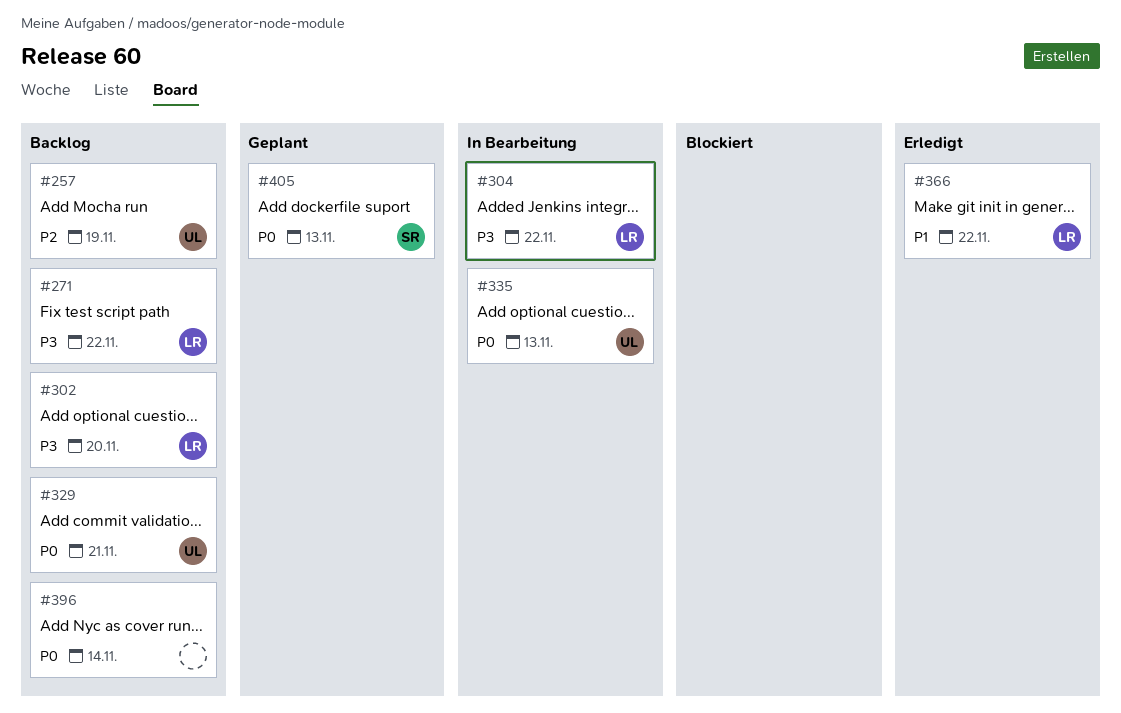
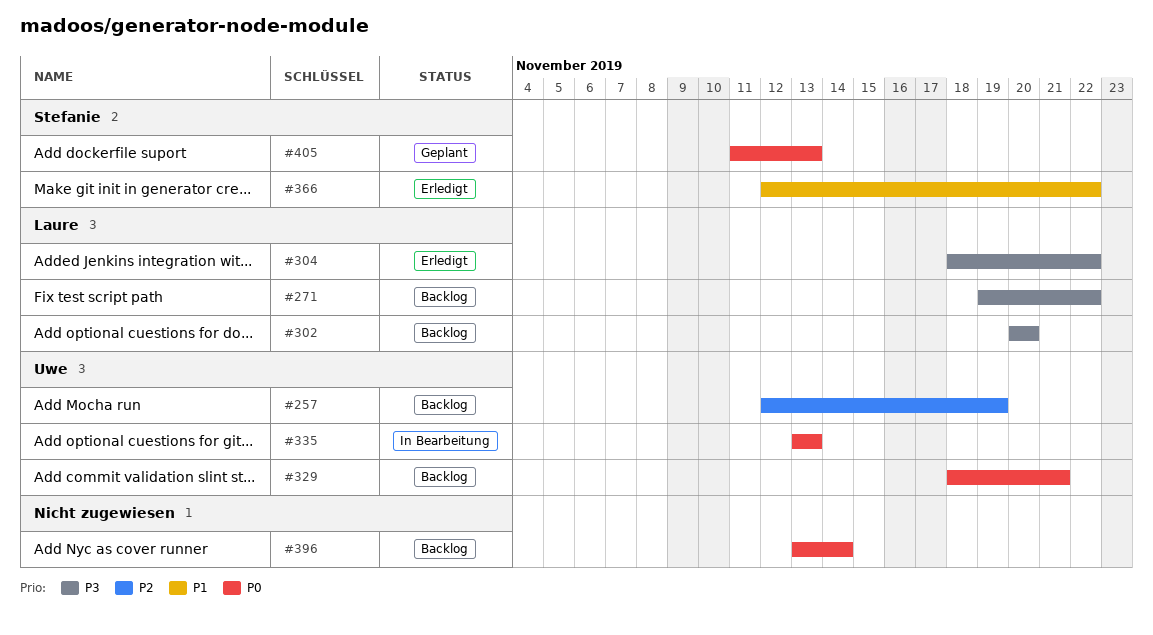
#304, status: In Bearbeitung -> Erledigt
#366, owner: Laure -> Stefanie

